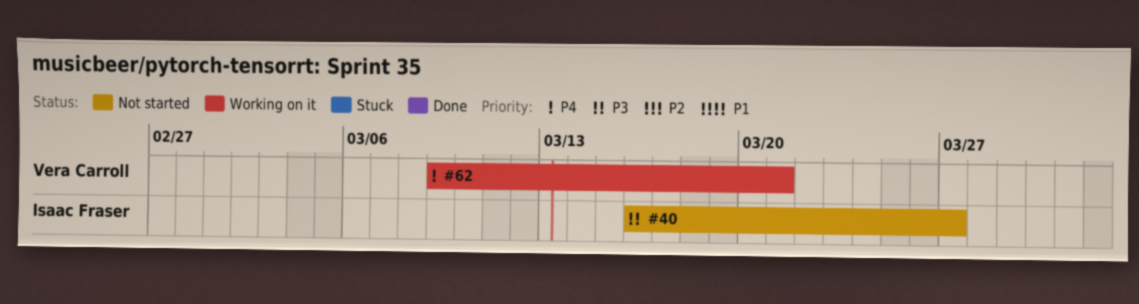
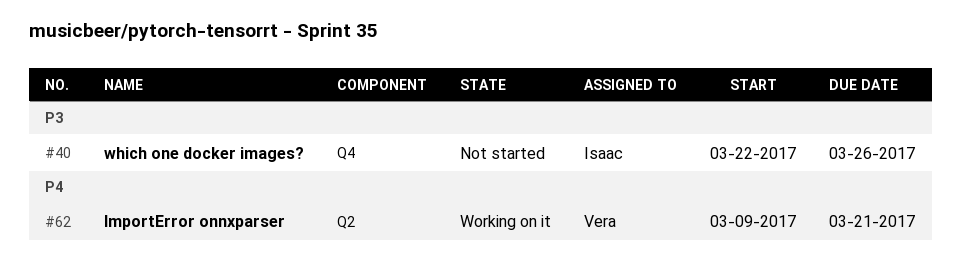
#40, start: Mar 16 -> Mar 22
#40, due: Mar 27 -> Mar 26

